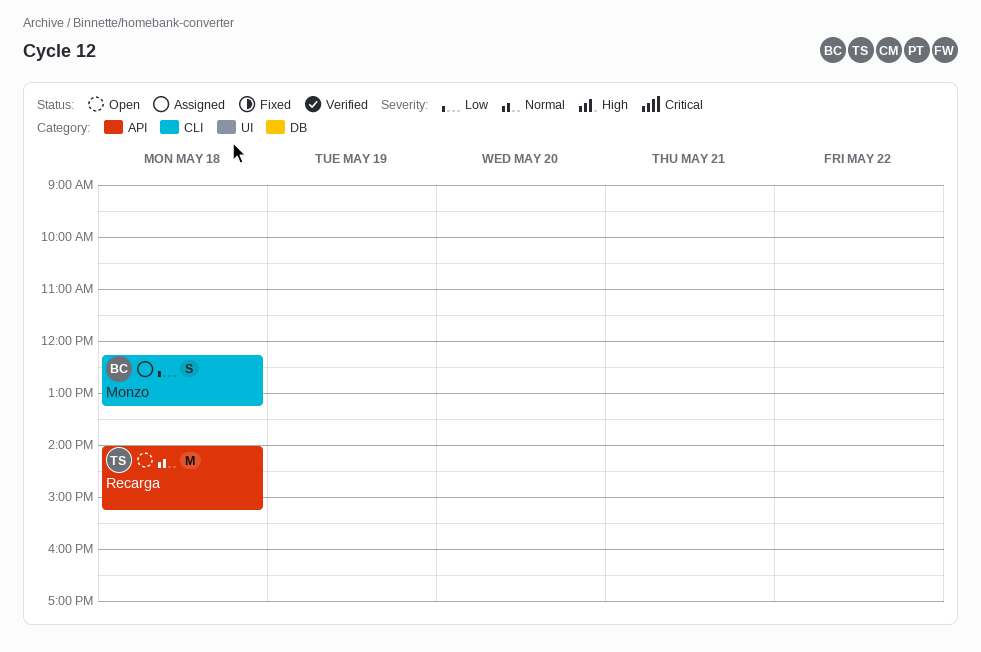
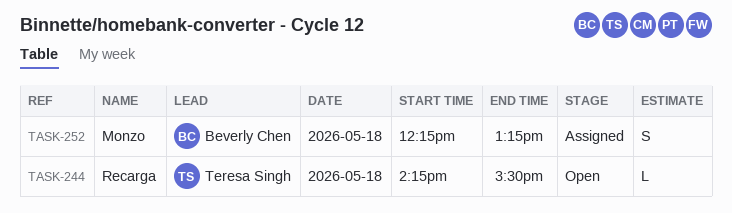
Recarga, estimate: M -> L
Recarga, begins: 14:00 -> 14:15
Recarga, ends: 15:15 -> 15:30

